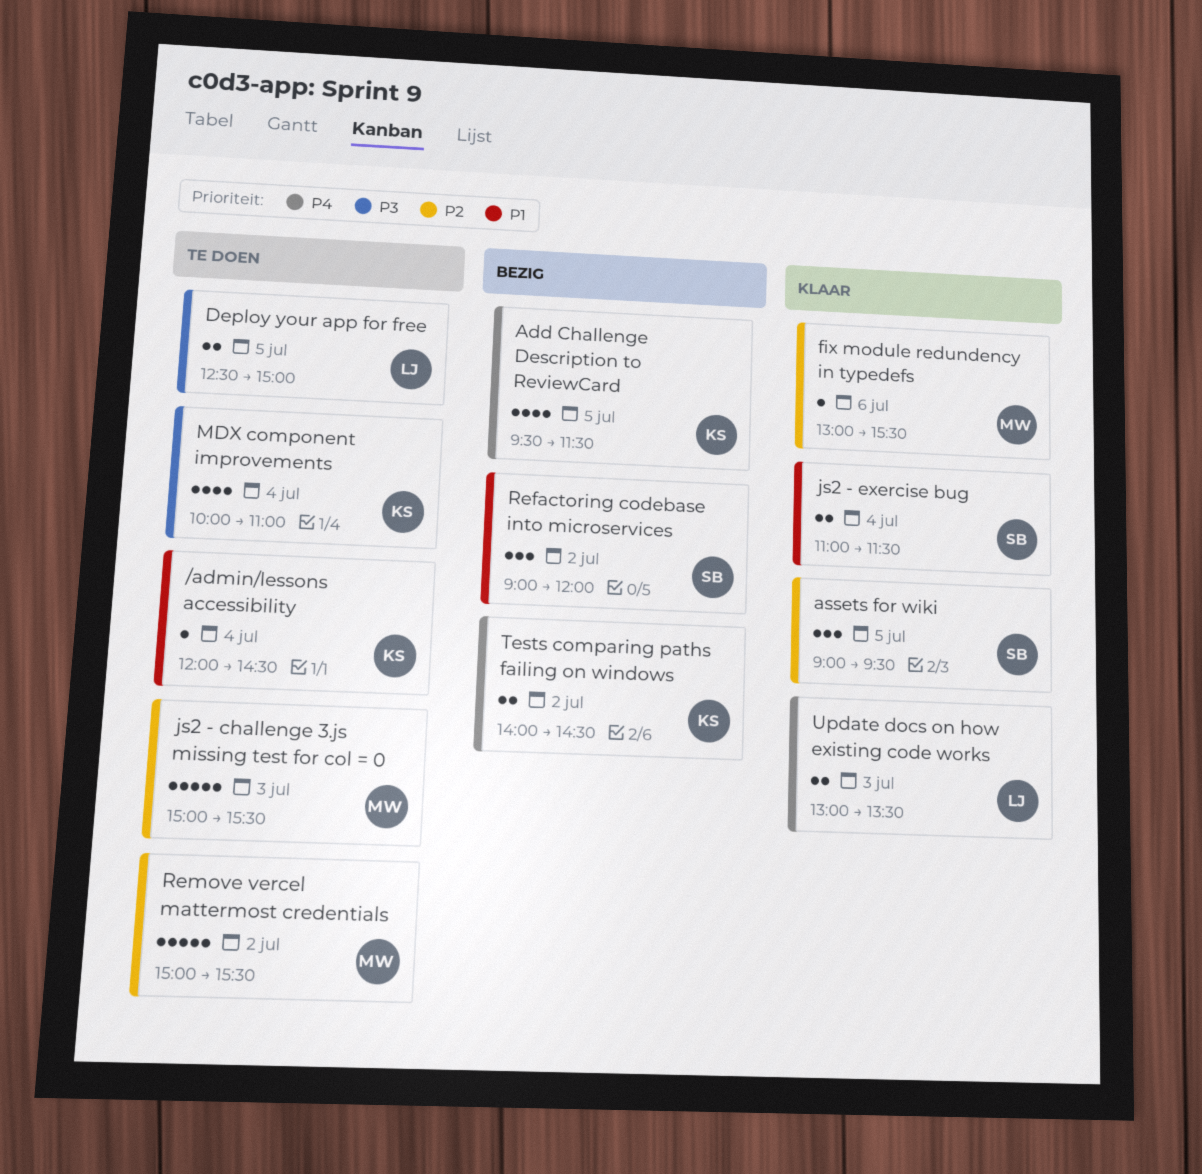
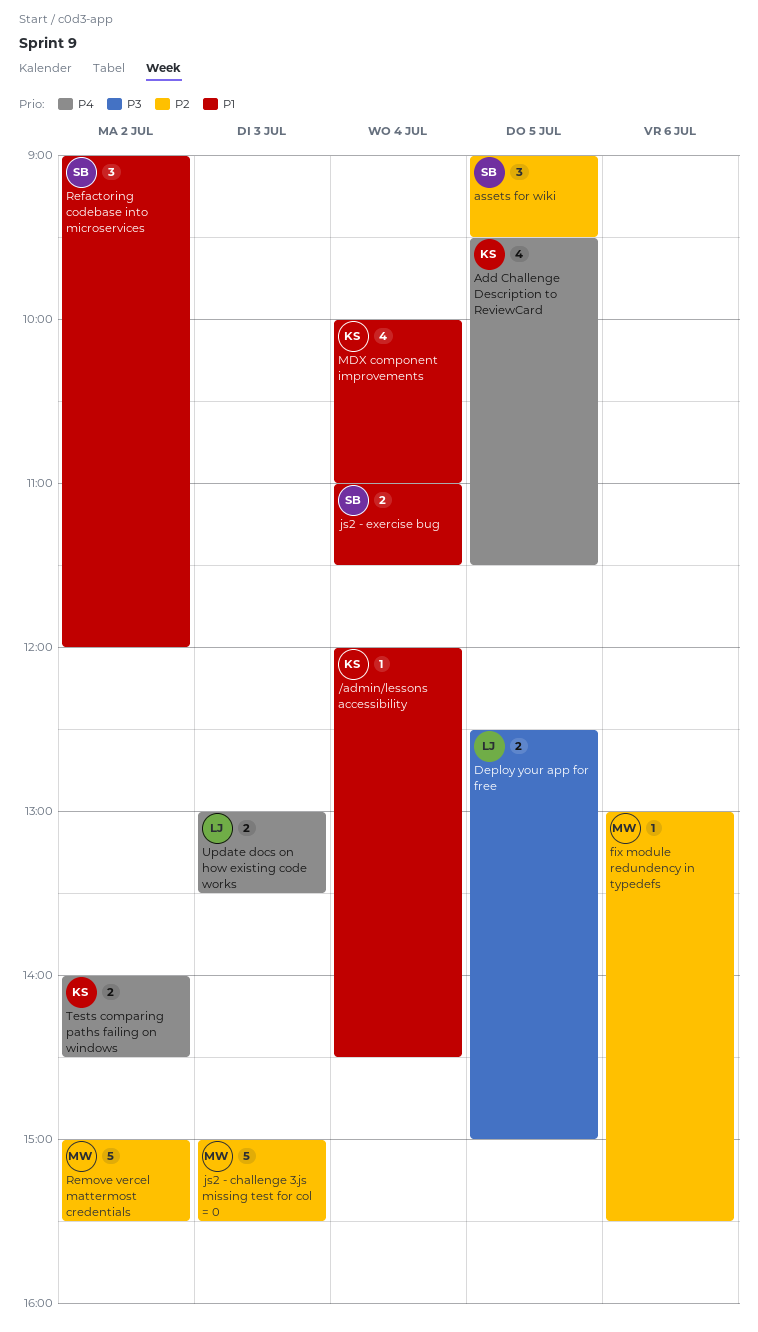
MDX component improvements, priority: P3 -> P1

